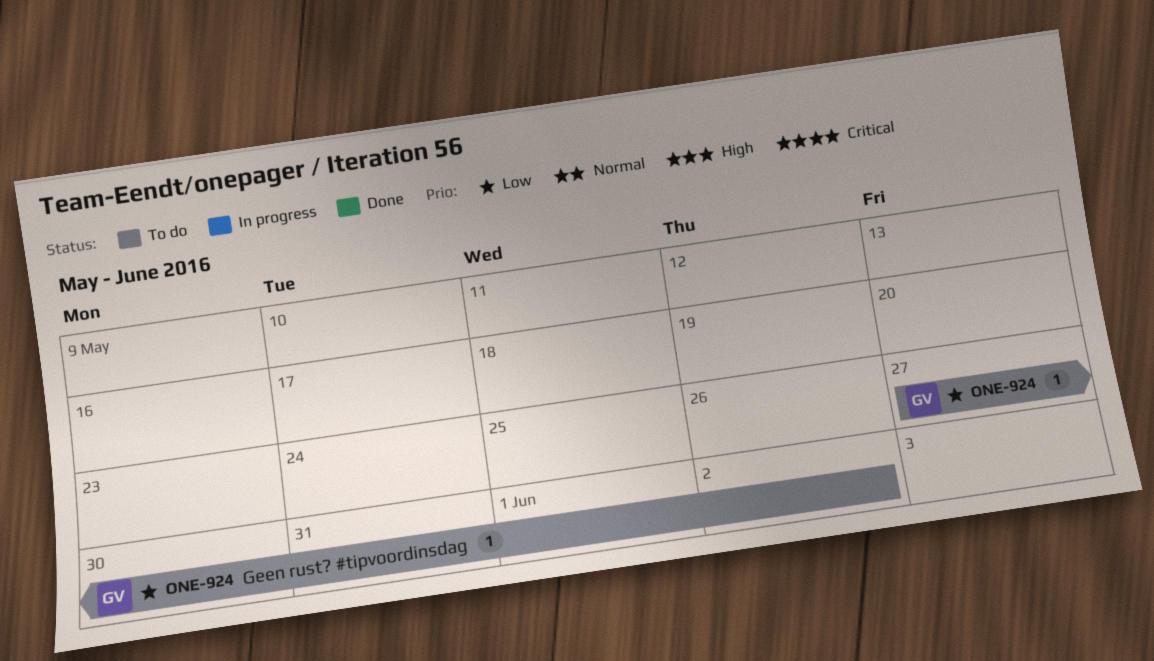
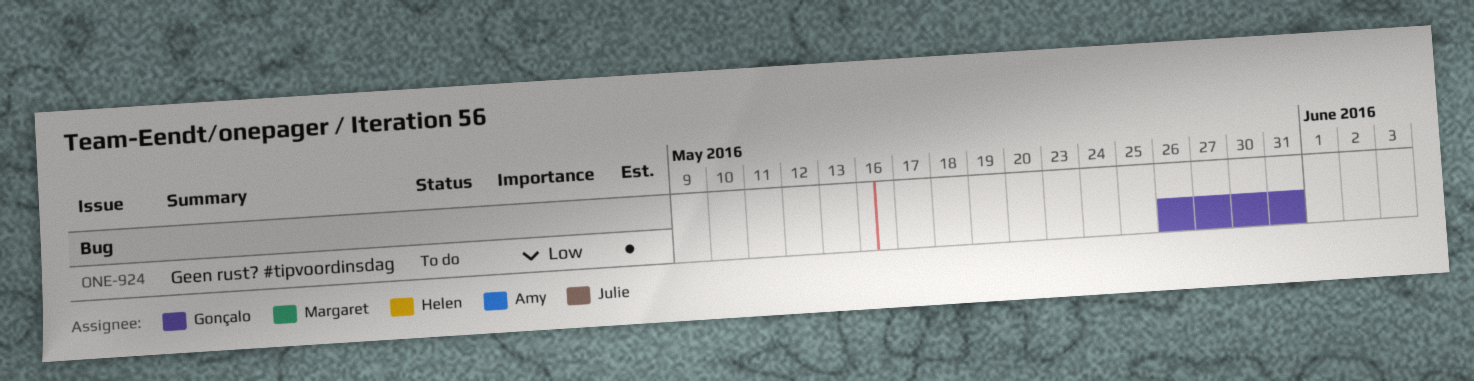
ONE-924, start: May 27 -> May 26
ONE-924, due: Jun 2 -> May 31

